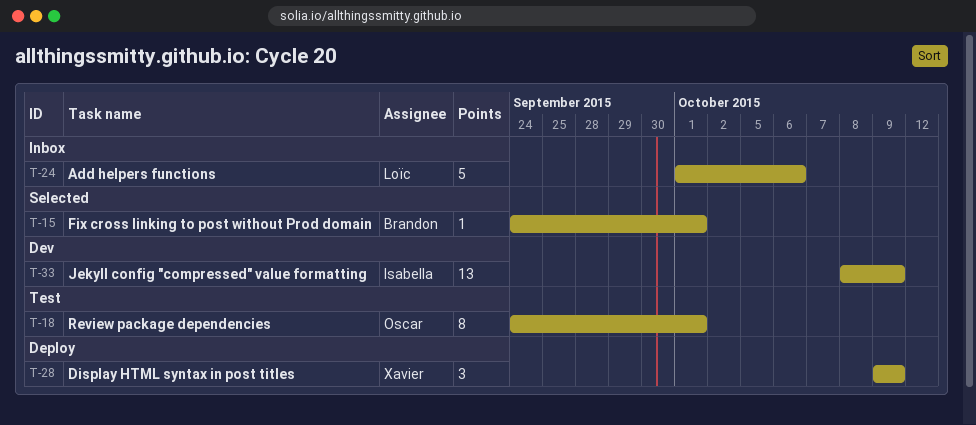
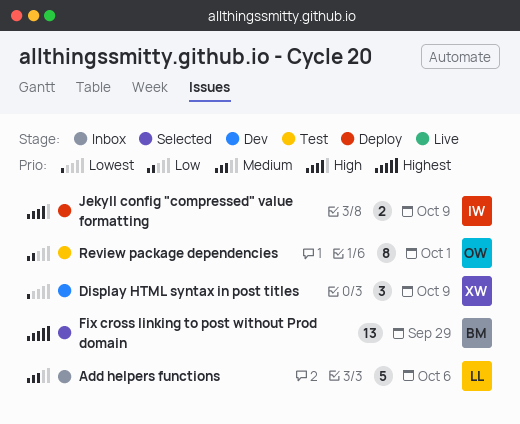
Display HTML syntax in post titles, status: Deploy -> Dev
Fix cross linking to post without Prod domain, estimate: 1 -> 13
Fix cross linking to post without Prod domain, due: Oct 1 -> Sep 29
Jekyll config "compressed" value formatting, status: Dev -> Deploy
Jekyll config "compressed" value formatting, estimate: 13 -> 2

